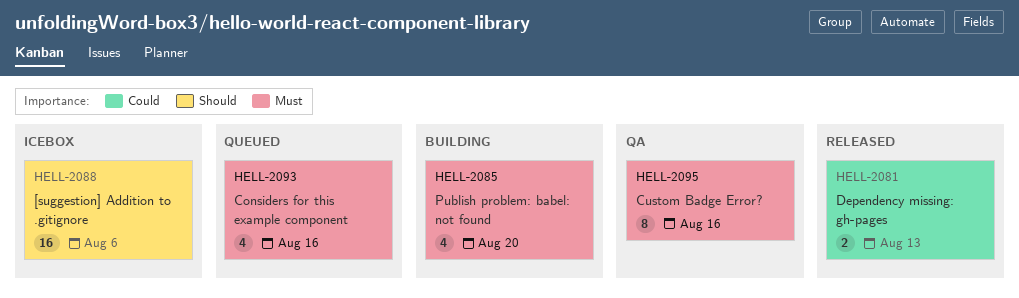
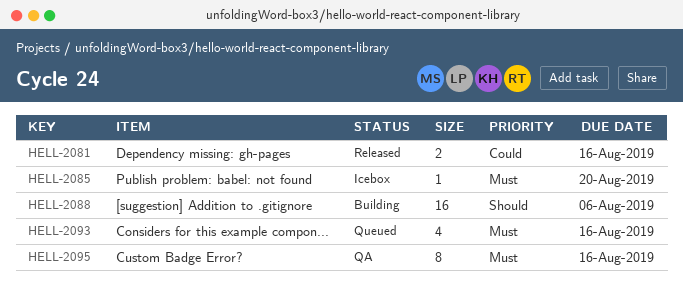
HELL-2081, due: Aug 13 -> Aug 16
HELL-2085, status: Building -> Icebox
HELL-2085, estimate: 4 -> 1
HELL-2088, status: Icebox -> Building

